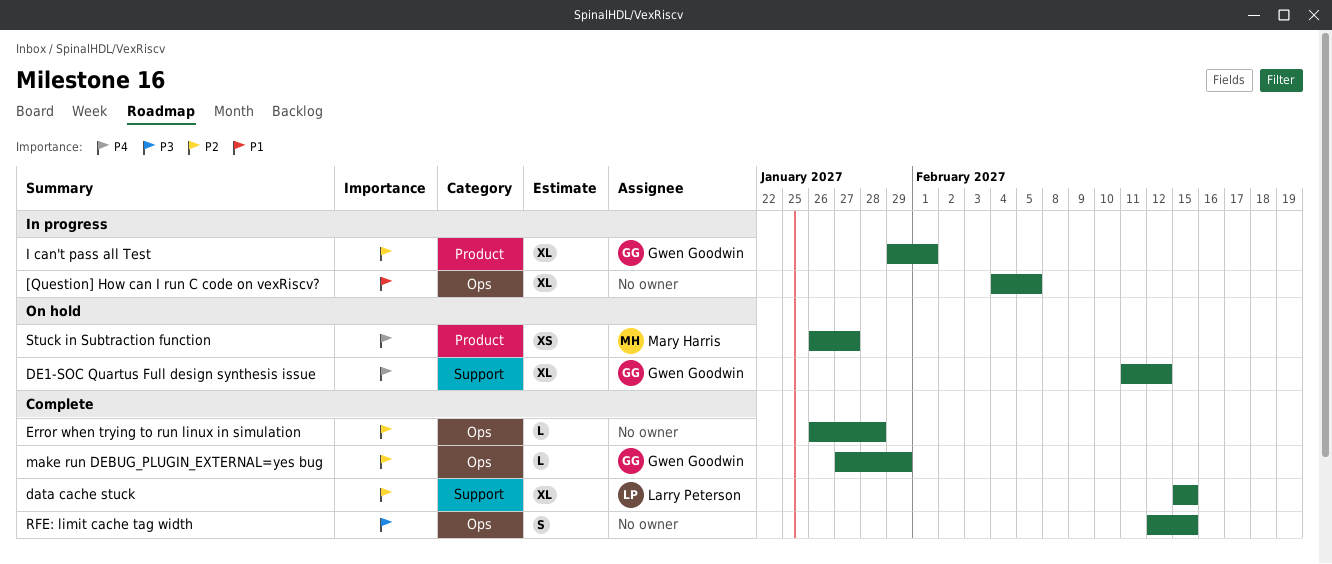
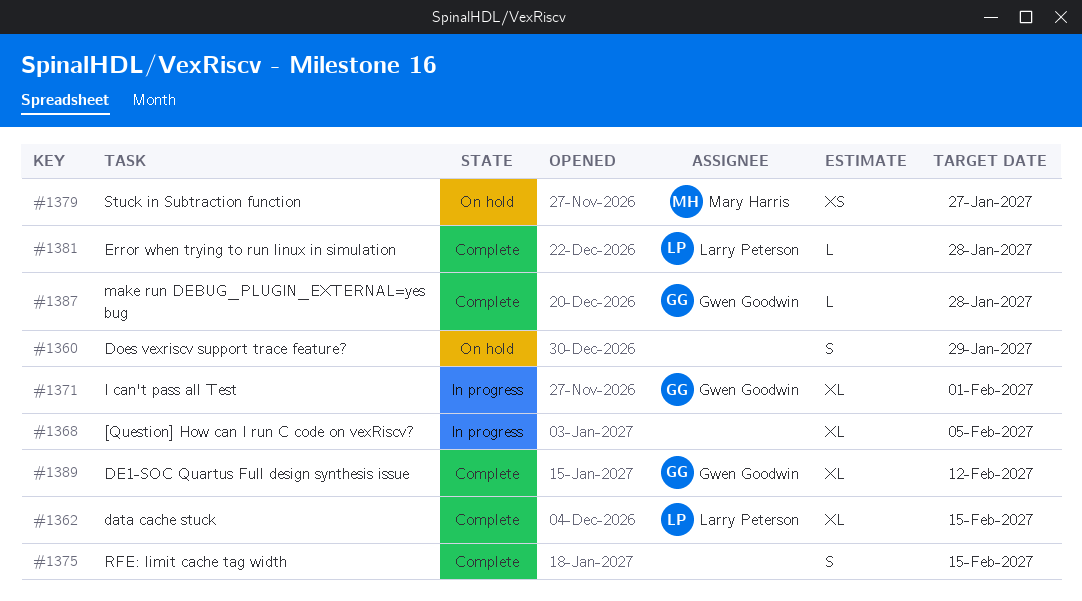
DE1-SOC Quartus Full design synthesis issue, status: On hold -> Complete
Does vexriscv support trace feature?: none -> present
Error when trying to run linux in simulation, owner: none -> Larry Peterson
make run DEBUG_PLUGIN_EXTERNAL=yes bug, due: Jan 29 -> Jan 28

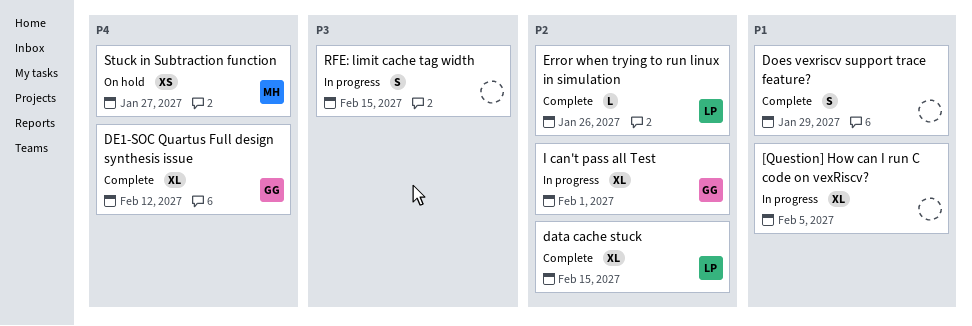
Does vexriscv support trace feature?, status: On hold -> Complete
Error when trying to run linux in simulation, due: Jan 28 -> Jan 26
make run DEBUG_PLUGIN_EXTERNAL=yes bug: present -> none
RFE: limit cache tag width, status: Complete -> In progress

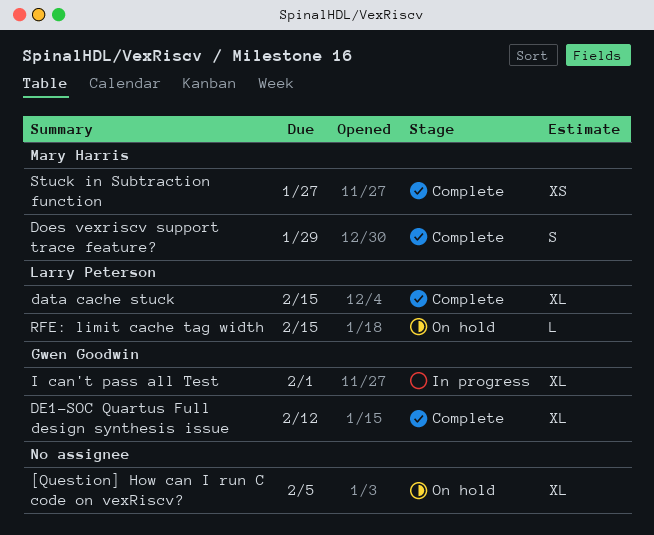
[Question] How can I run C code on vexRiscv?, status: In progress -> On hold
Does vexriscv support trace feature?, owner: none -> Mary Harris
Error when trying to run linux in simulation: present -> none
RFE: limit cache tag width, status: In progress -> On hold
RFE: limit cache tag width, owner: none -> Larry Peterson
RFE: limit cache tag width, estimate: S -> L
Stuck in Subtraction function, status: On hold -> Complete

